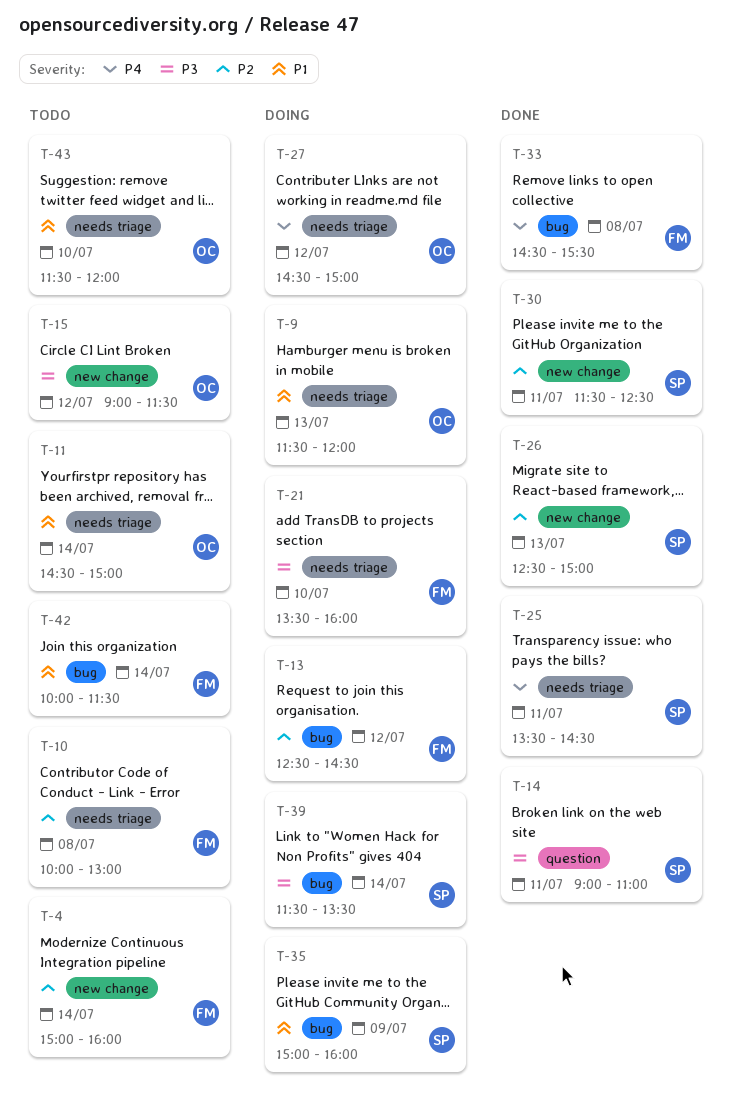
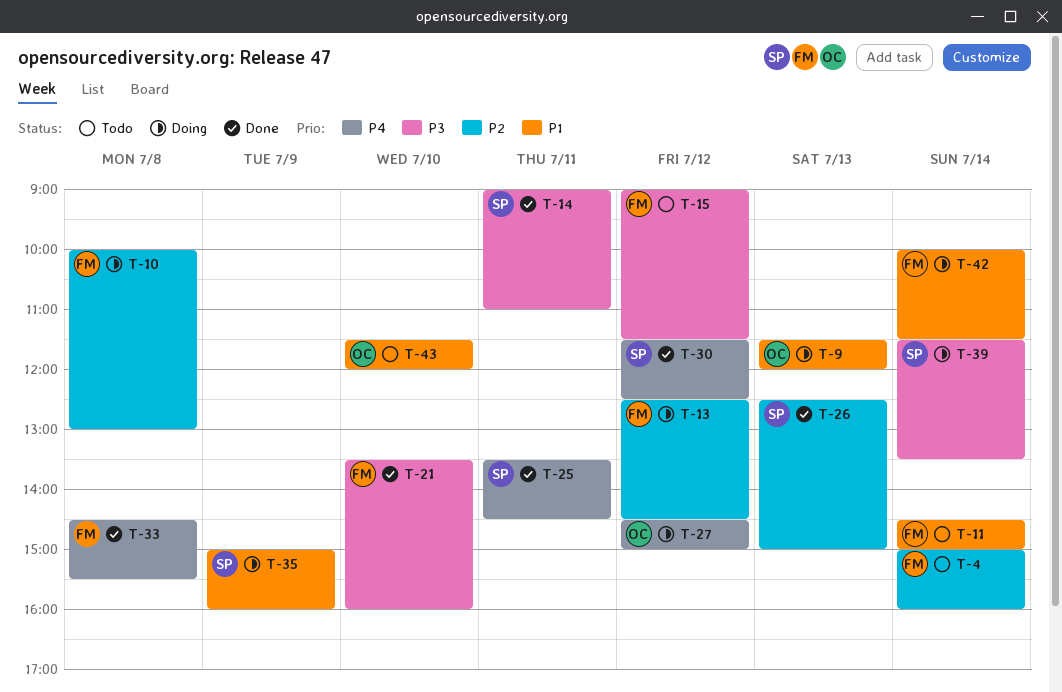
T-10, status: Todo -> Doing
T-11, owner: OC -> FM
T-15, owner: OC -> FM
T-21, status: Doing -> Done
T-30, priority: P2 -> P4
T-30, day: Jul 11 -> Jul 12
T-42, status: Todo -> Doing

